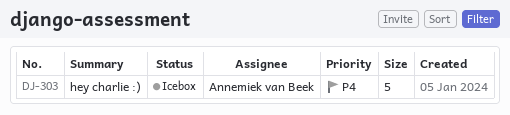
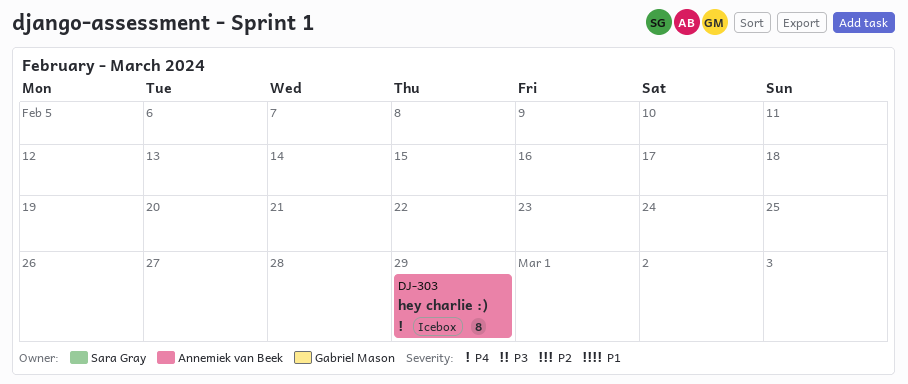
DJ-303, estimate: 5 -> 8

